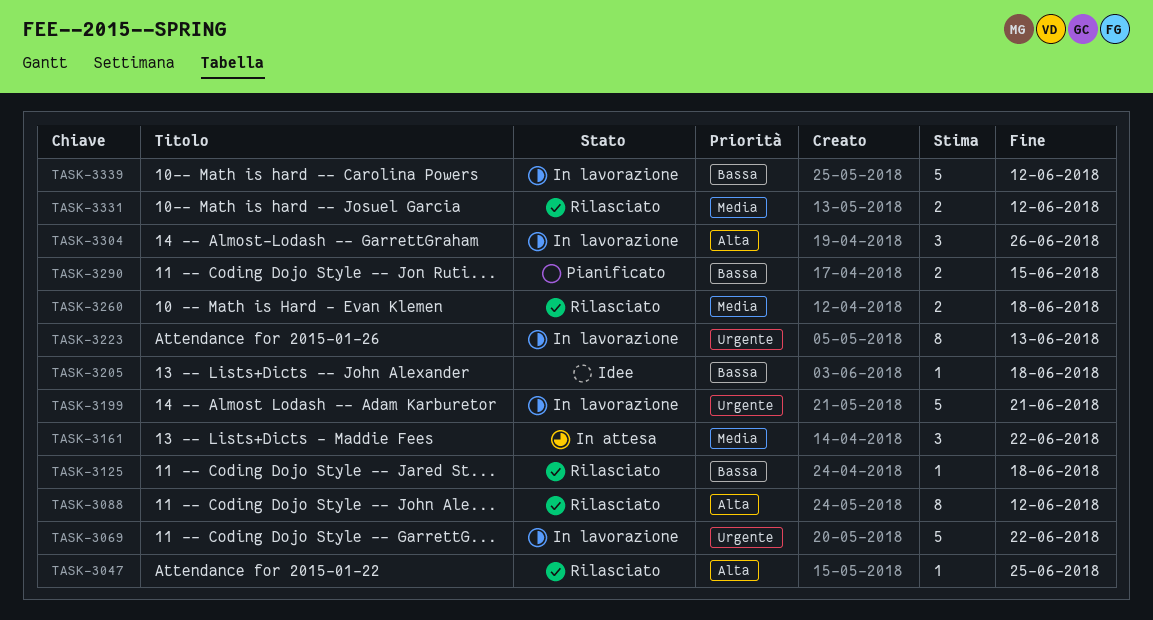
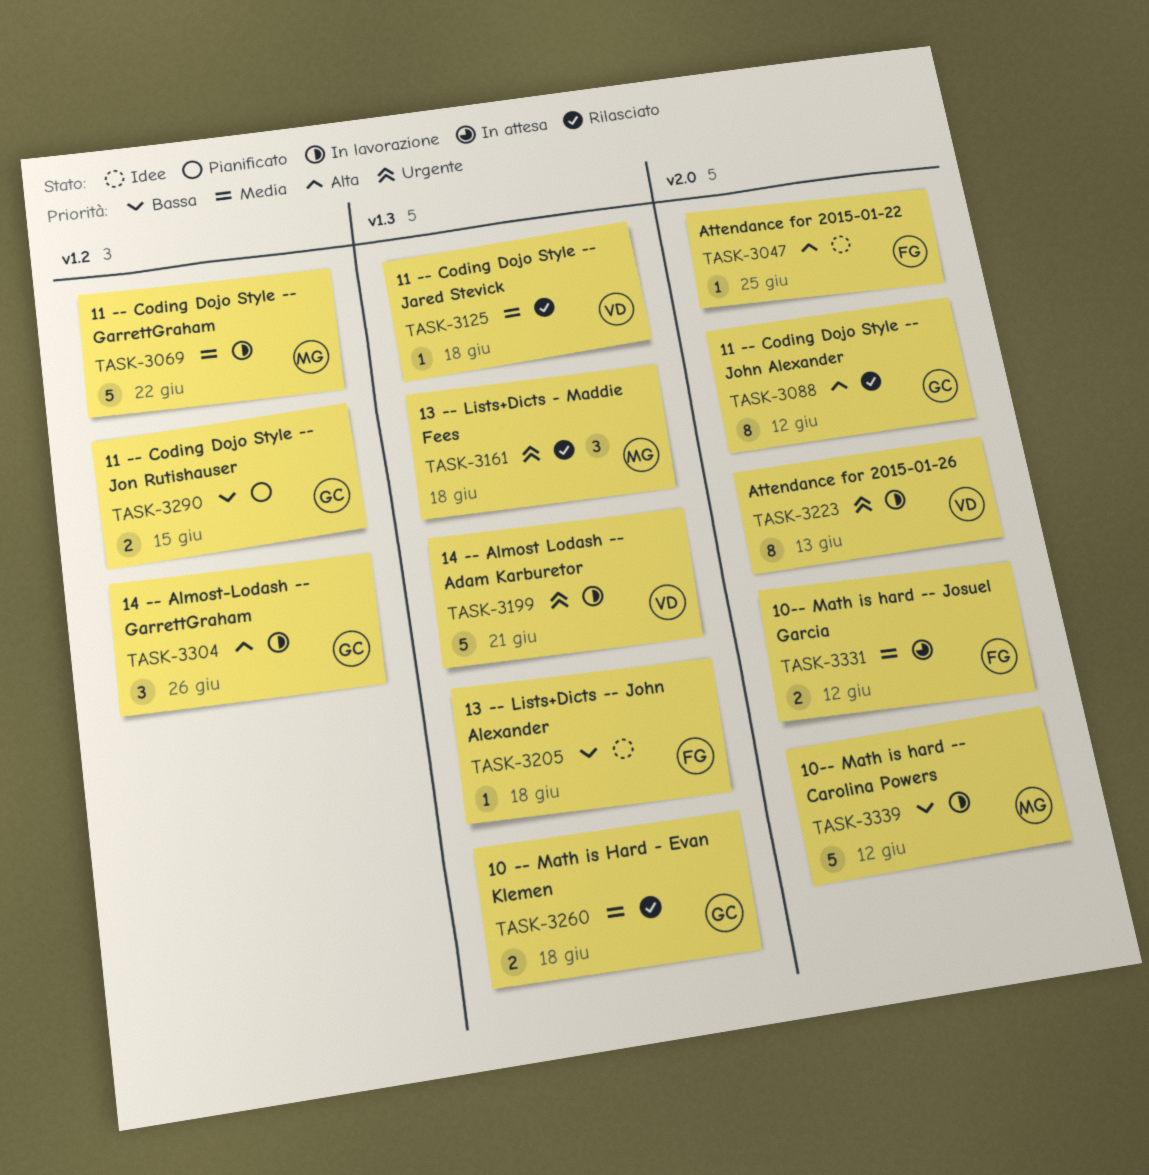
TASK-3047, status: Rilasciato -> Idee
TASK-3069, priority: Urgente -> Media
TASK-3125, priority: Bassa -> Media
TASK-3161, status: In attesa -> Rilasciato
TASK-3161, priority: Media -> Urgente
TASK-3161, due: Jun 22 -> Jun 18
TASK-3331, status: Rilasciato -> In attesa

